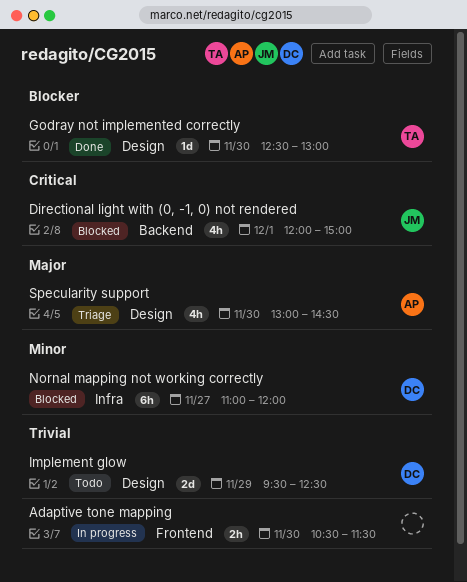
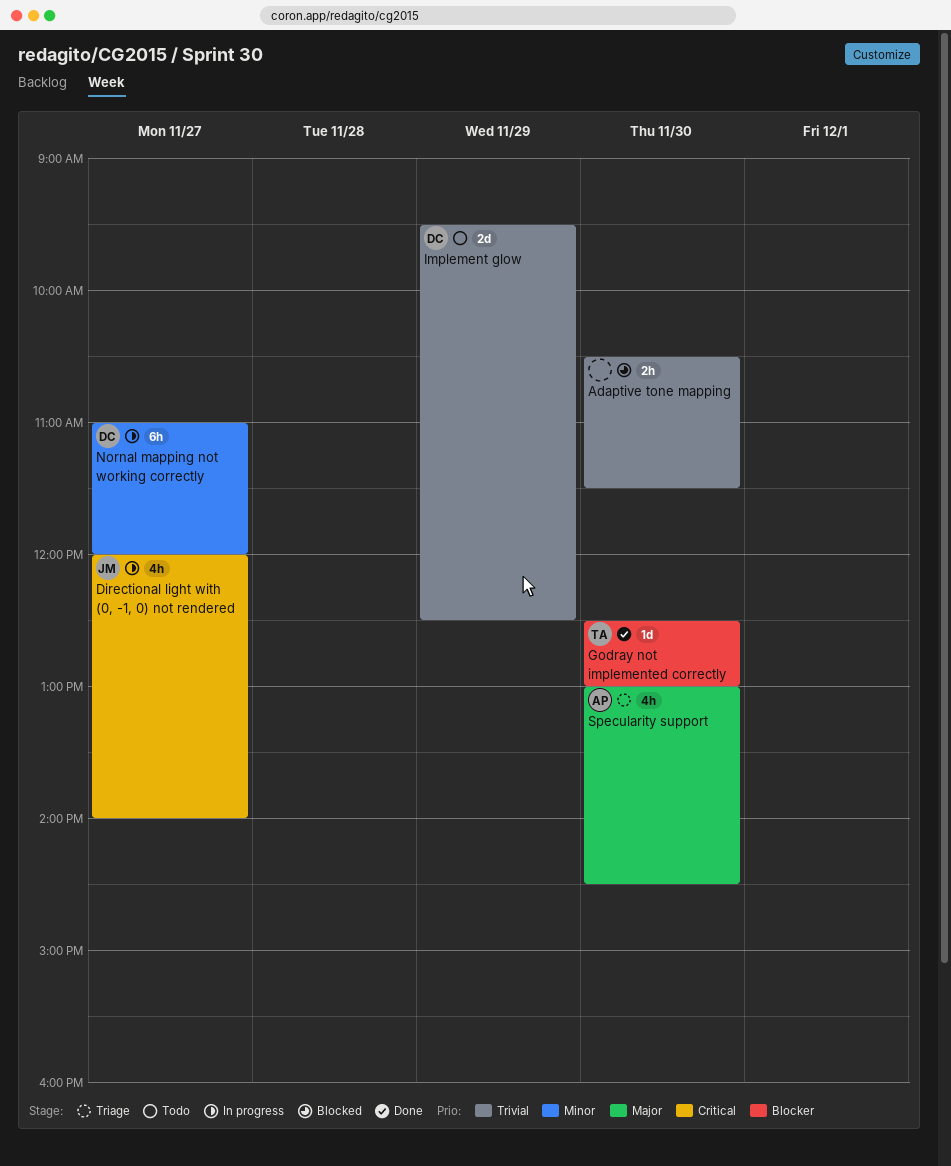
Adaptive tone mapping, status: In progress -> Blocked
Directional light with (0, -1, 0) not rendered, status: Blocked -> In progress
Directional light with (0, -1, 0) not rendered, day: Dec 1 -> Nov 27
Directional light with (0, -1, 0) not rendered, ends: 15:00 -> 14:00
Nornal mapping not working correctly, status: Blocked -> In progress

